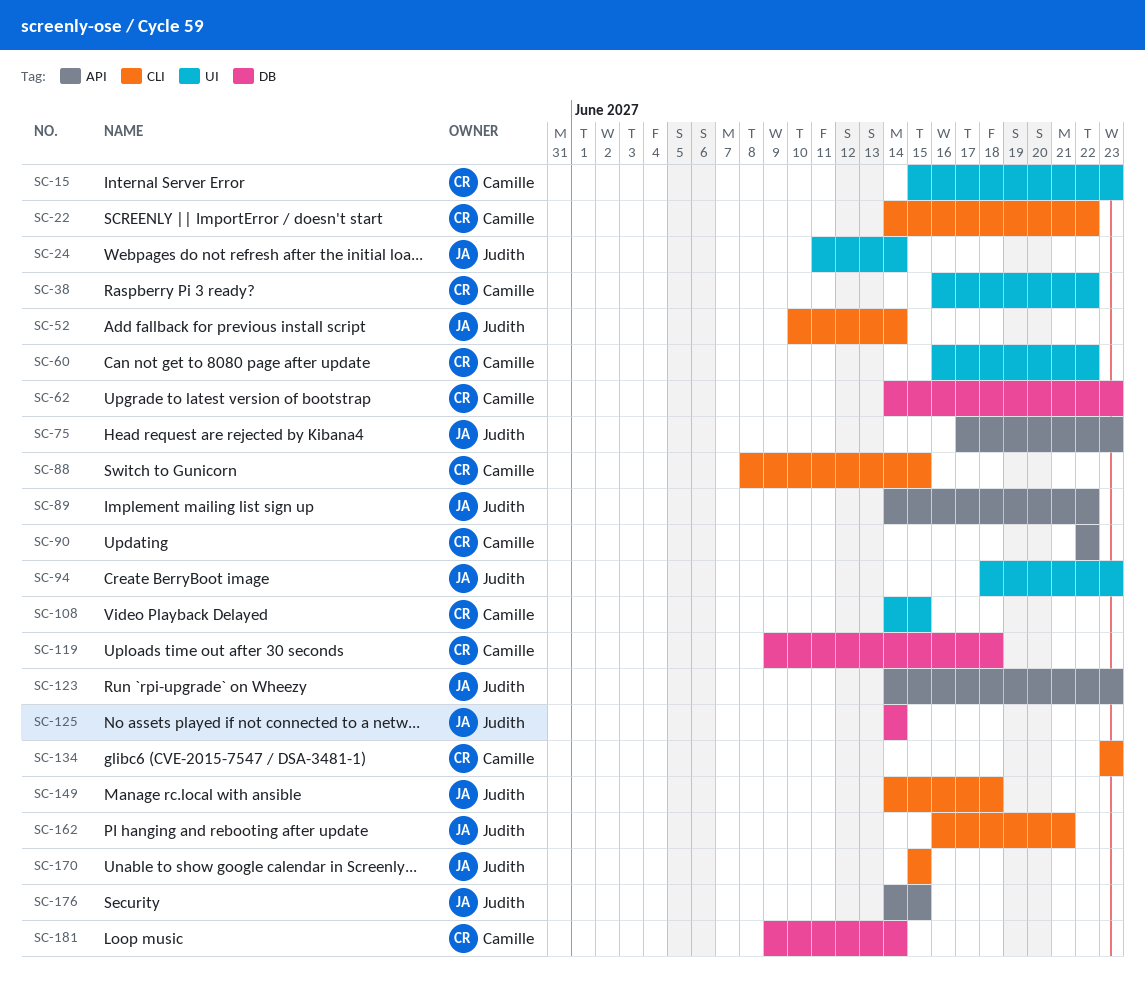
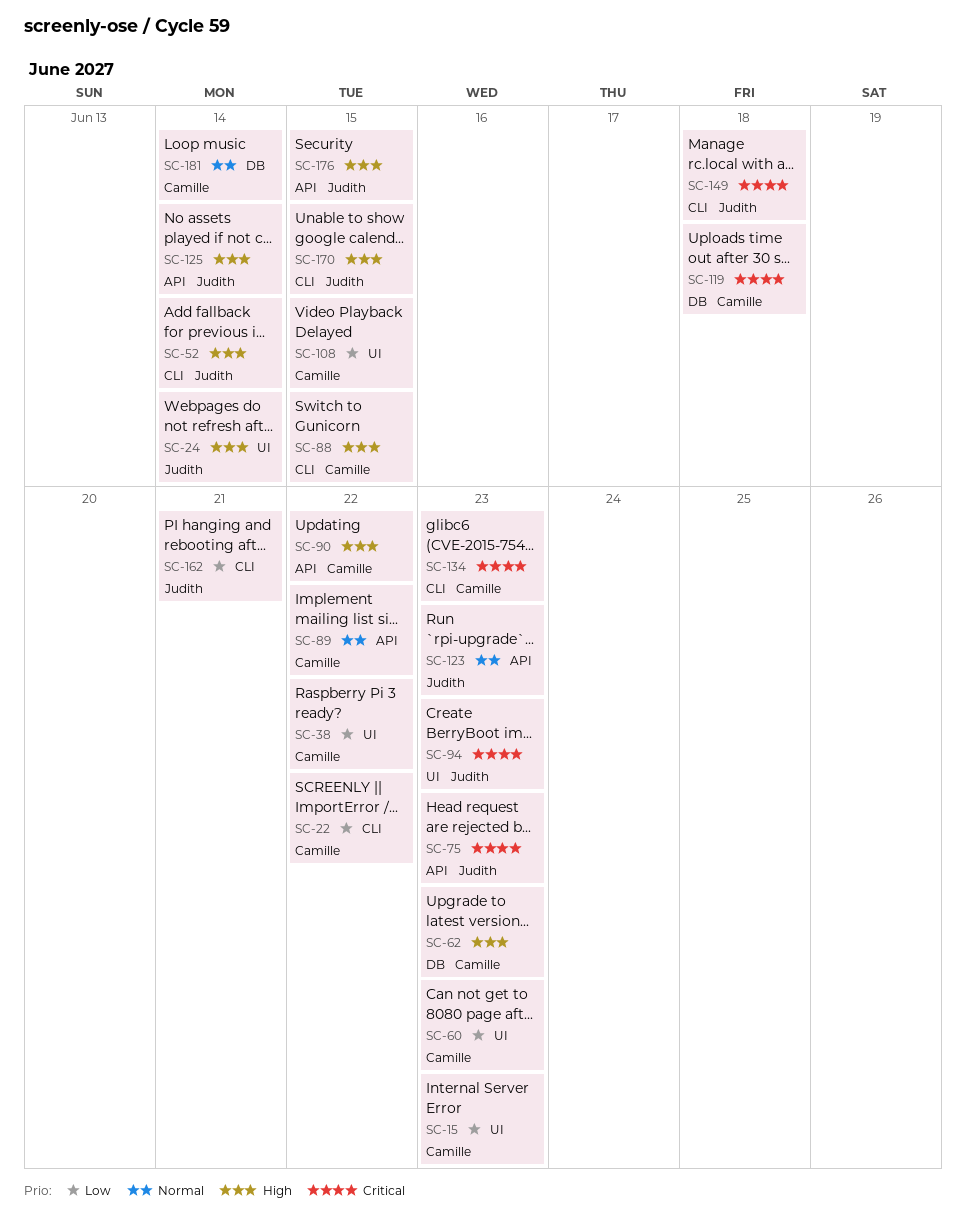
SC-60, due: Jun 22 -> Jun 23
SC-89, owner: Judith -> Camille
SC-125, label: DB -> API

